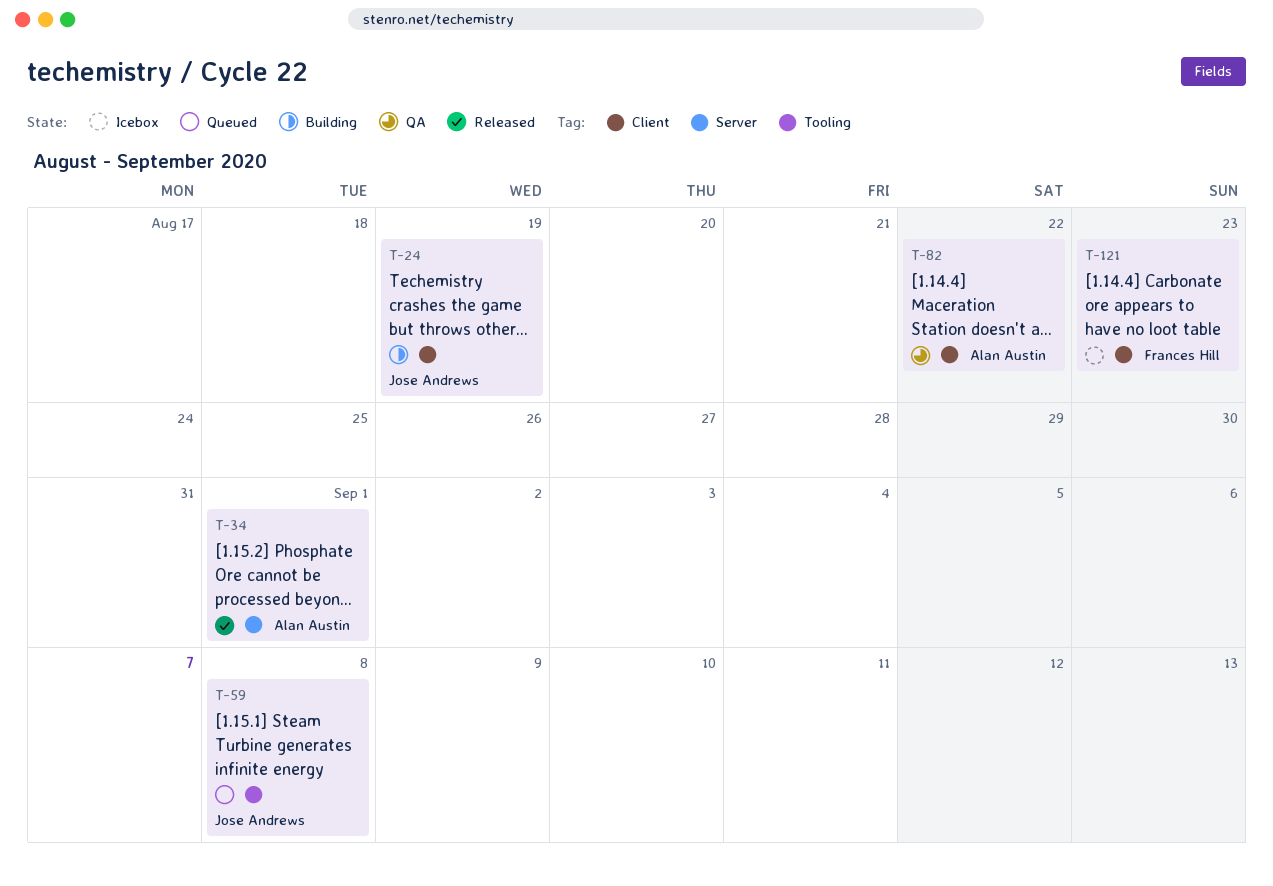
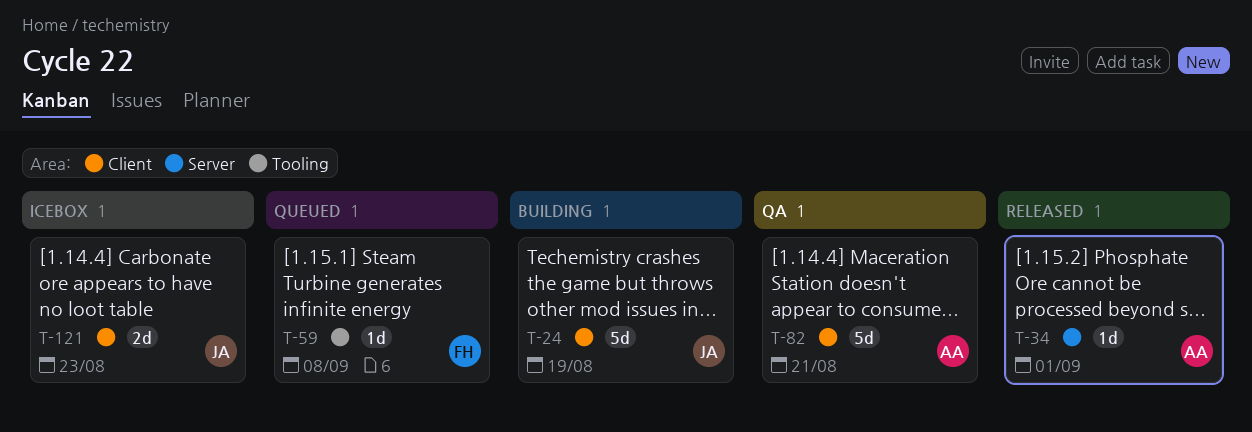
T-59, owner: Jose Andrews -> Frances Hill
T-82, due: Aug 22 -> Aug 21
T-121, owner: Frances Hill -> Jose Andrews

